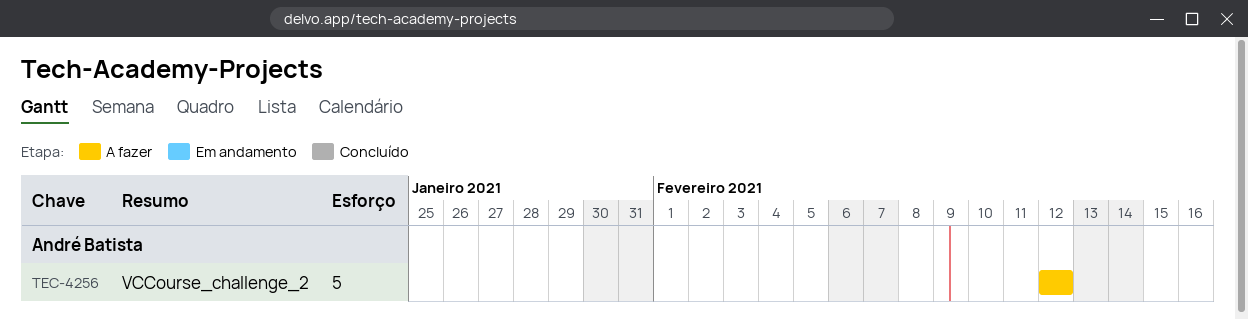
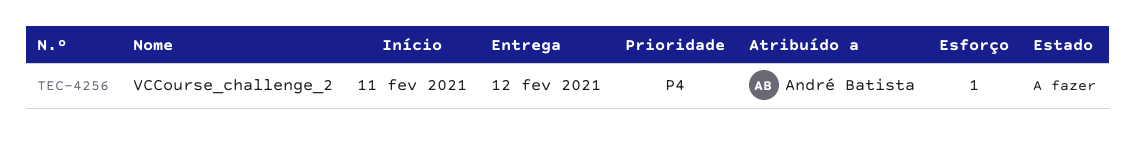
TEC-4256, estimate: 5 -> 1
TEC-4256, start: Feb 12 -> Feb 11

